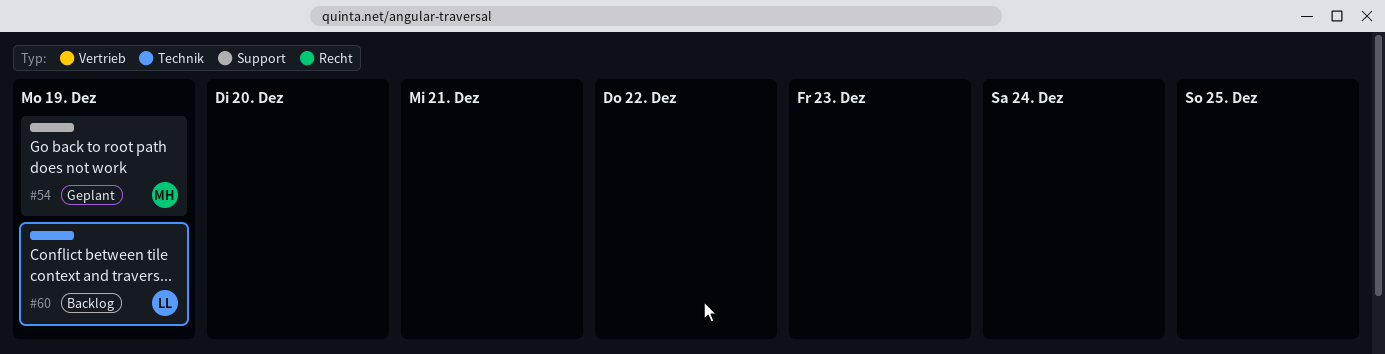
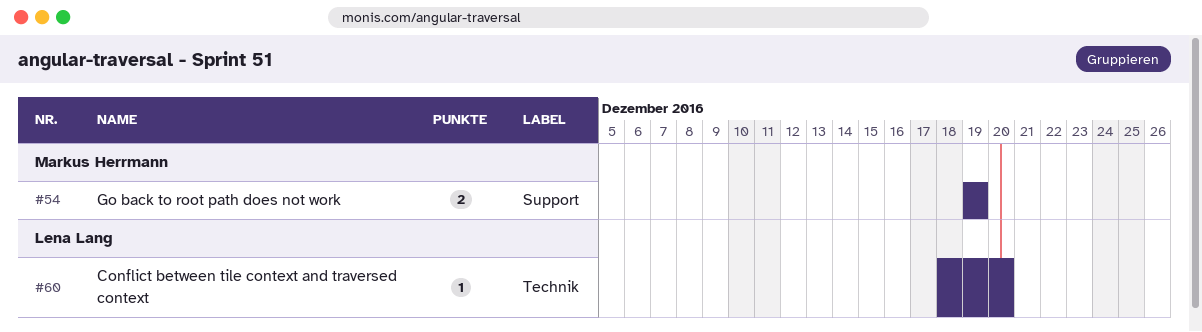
#60, due: Dec 19 -> Dec 20

